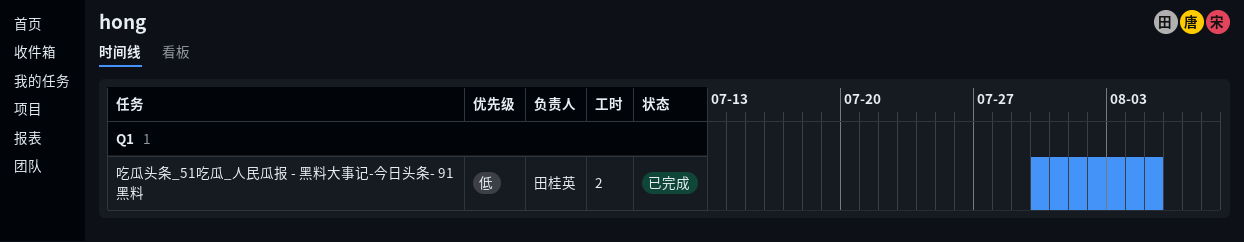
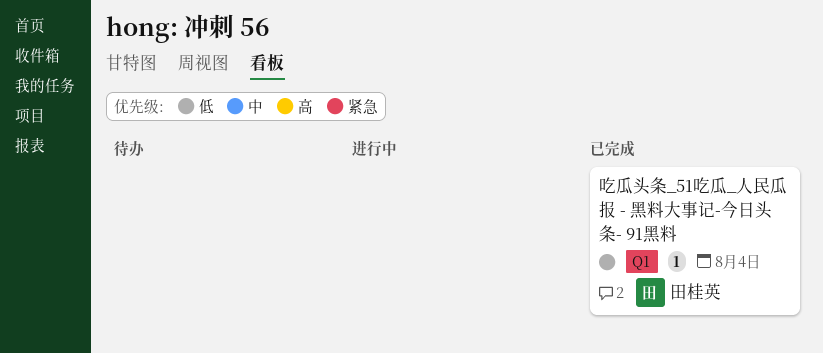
吃瓜头条_51吃瓜_人民瓜报 - 黑料大事记-今日头条- 91黑料, estimate: 2 -> 1
吃瓜头条_51吃瓜_人民瓜报 - 黑料大事记-今日头条- 91黑料, due: Aug 5 -> Aug 4

